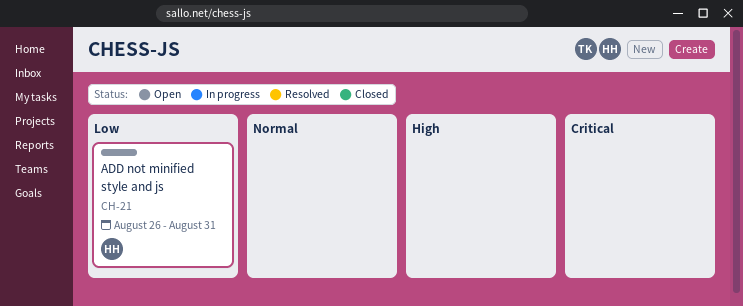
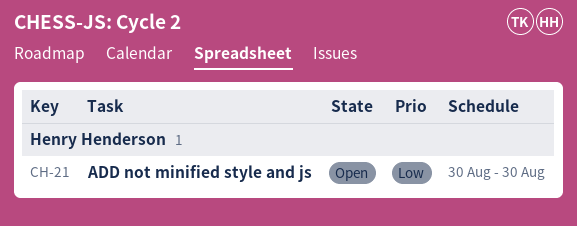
CH-21, start: Aug 26 -> Aug 30
CH-21, due: Aug 31 -> Aug 30

